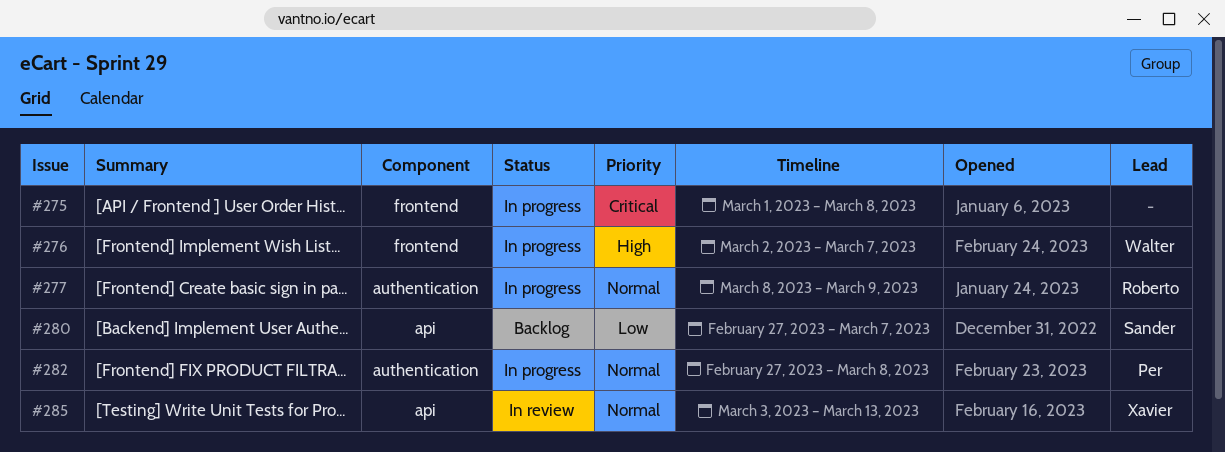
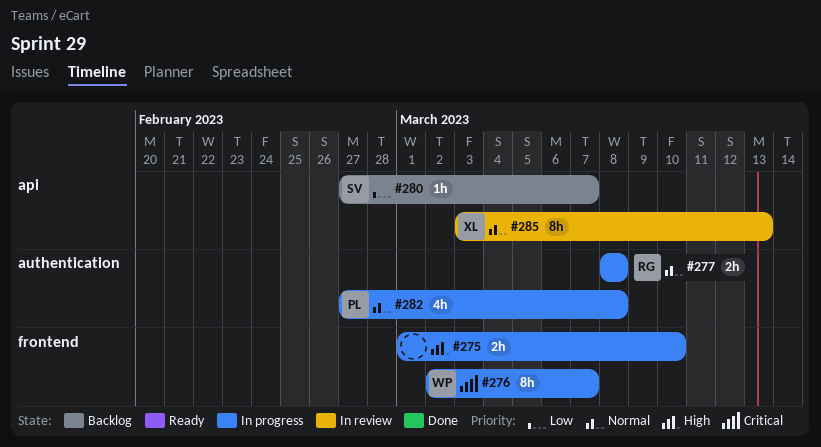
#275, priority: Critical -> High
#275, due: Mar 8 -> Mar 10
#276, priority: High -> Critical
#277, due: Mar 9 -> Mar 8

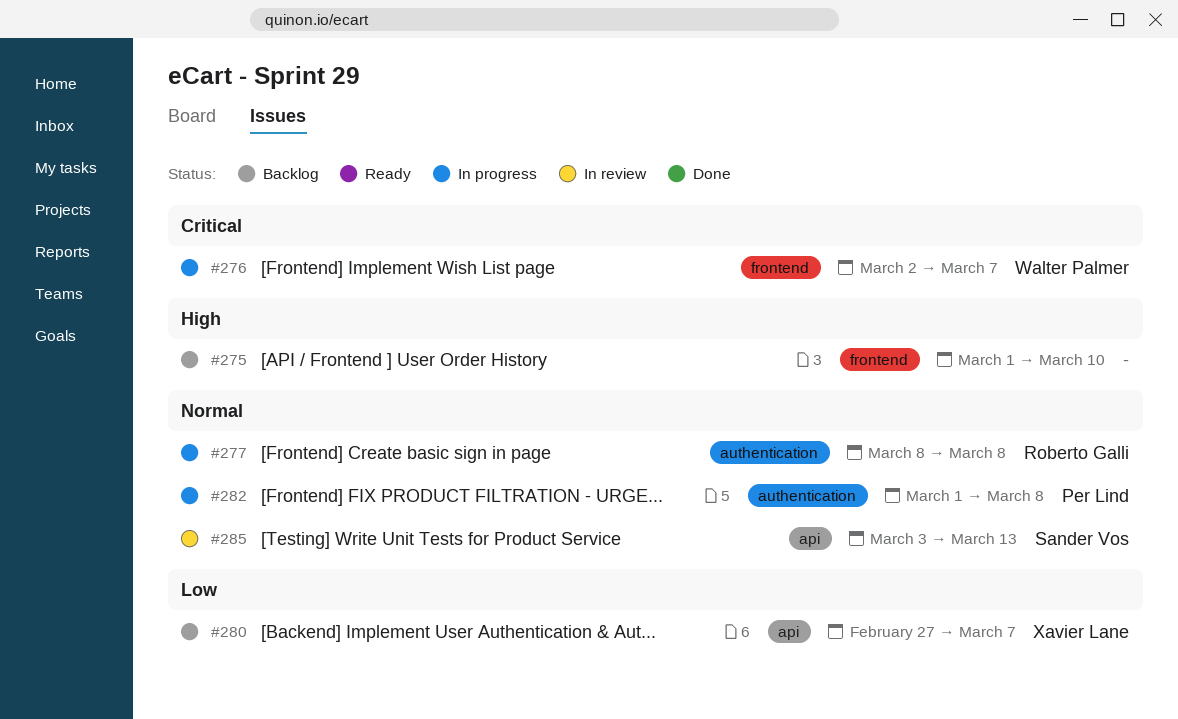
#275, status: In progress -> Backlog
#280, owner: Sander Vos -> Xavier Lane
#282, start: Feb 27 -> Mar 1
#285, owner: Xavier Lane -> Sander Vos

